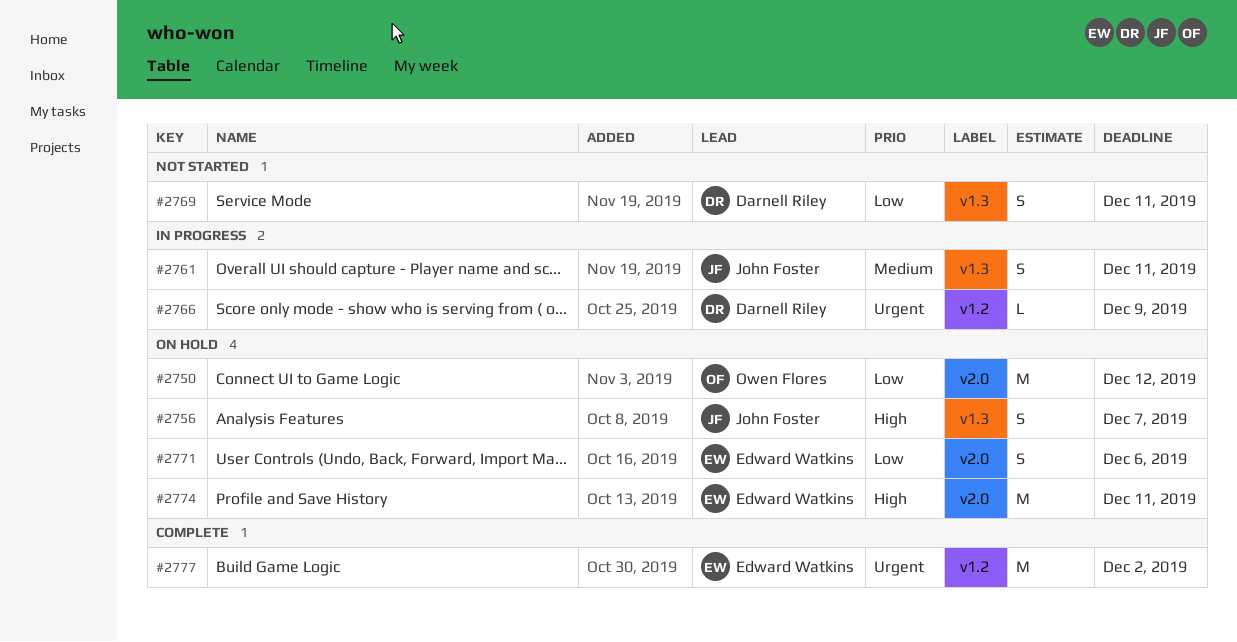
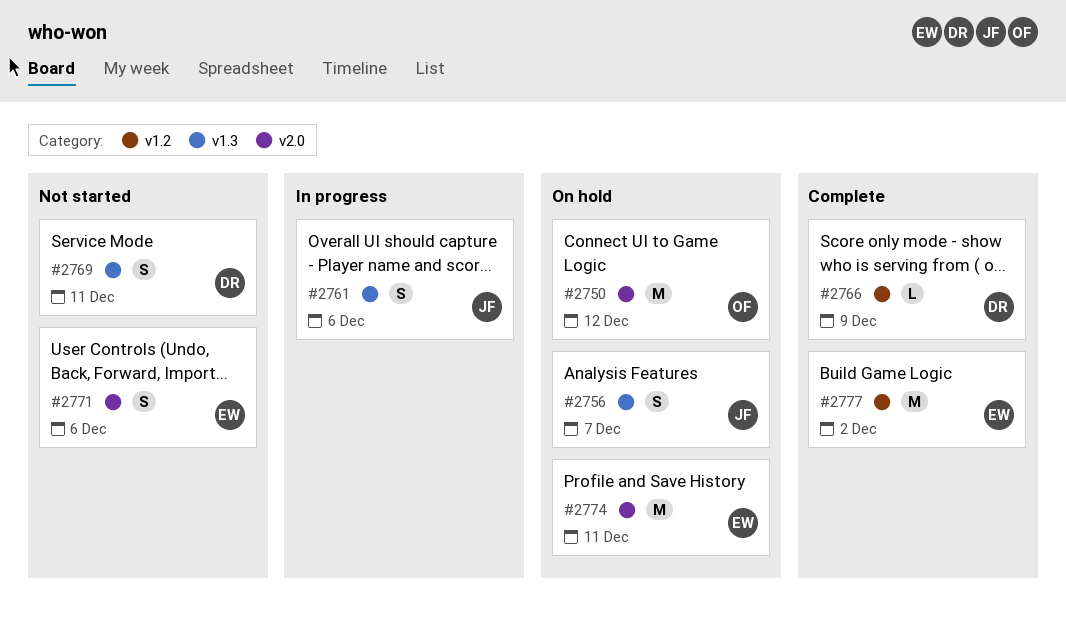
#2761, due: Dec 11 -> Dec 6
#2766, status: In progress -> Complete
#2771, status: On hold -> Not started

